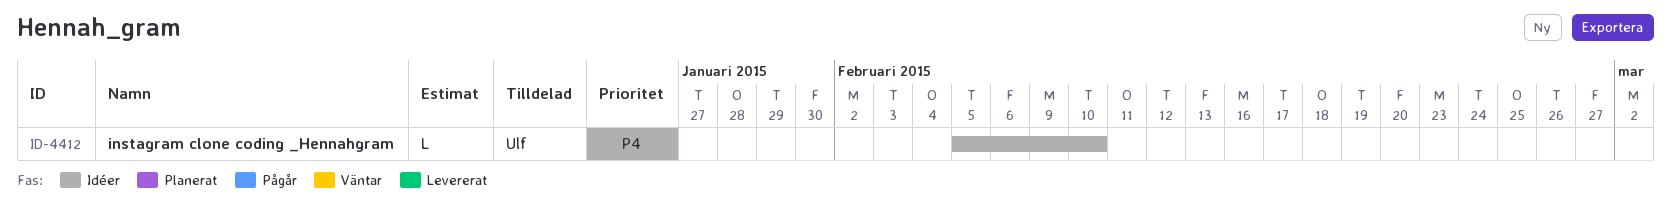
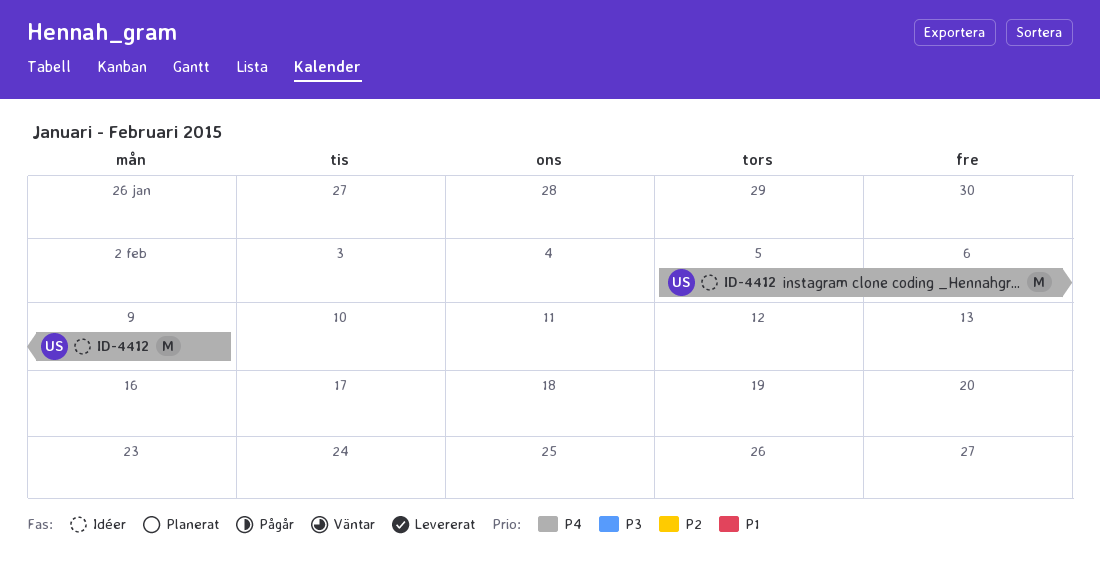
ID-4412, estimate: L -> M
ID-4412, due: Feb 10 -> Feb 9

